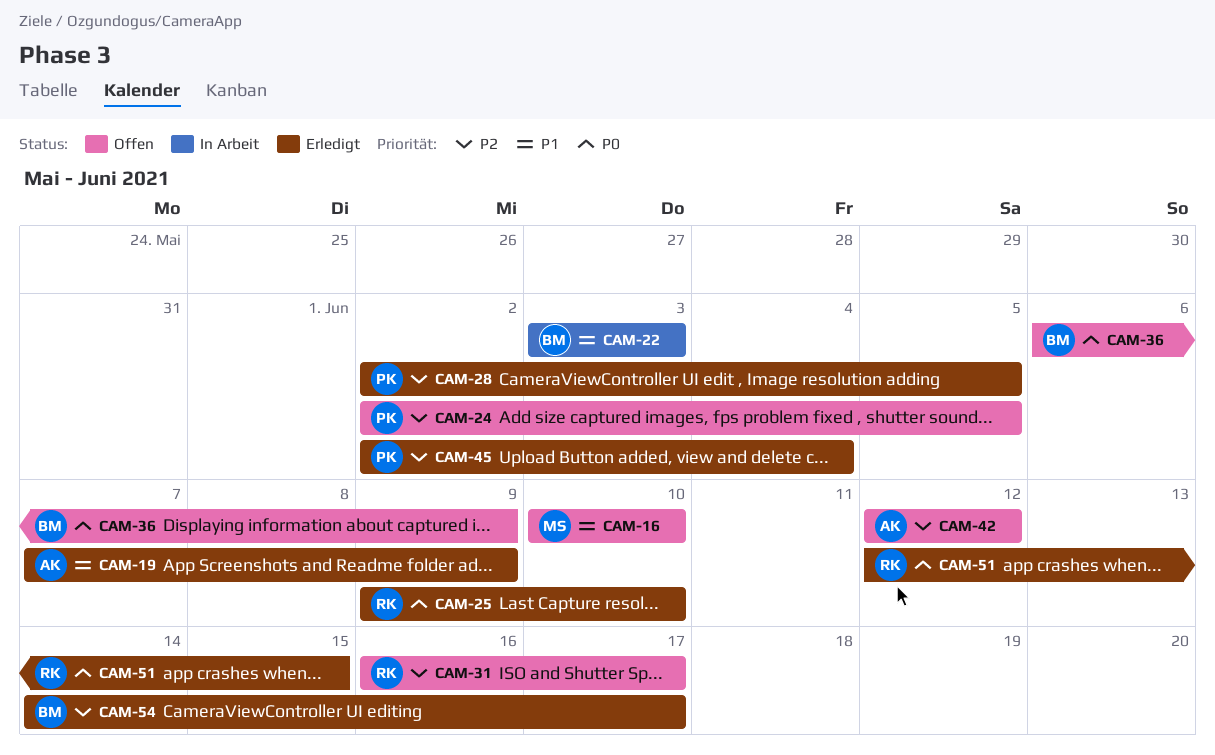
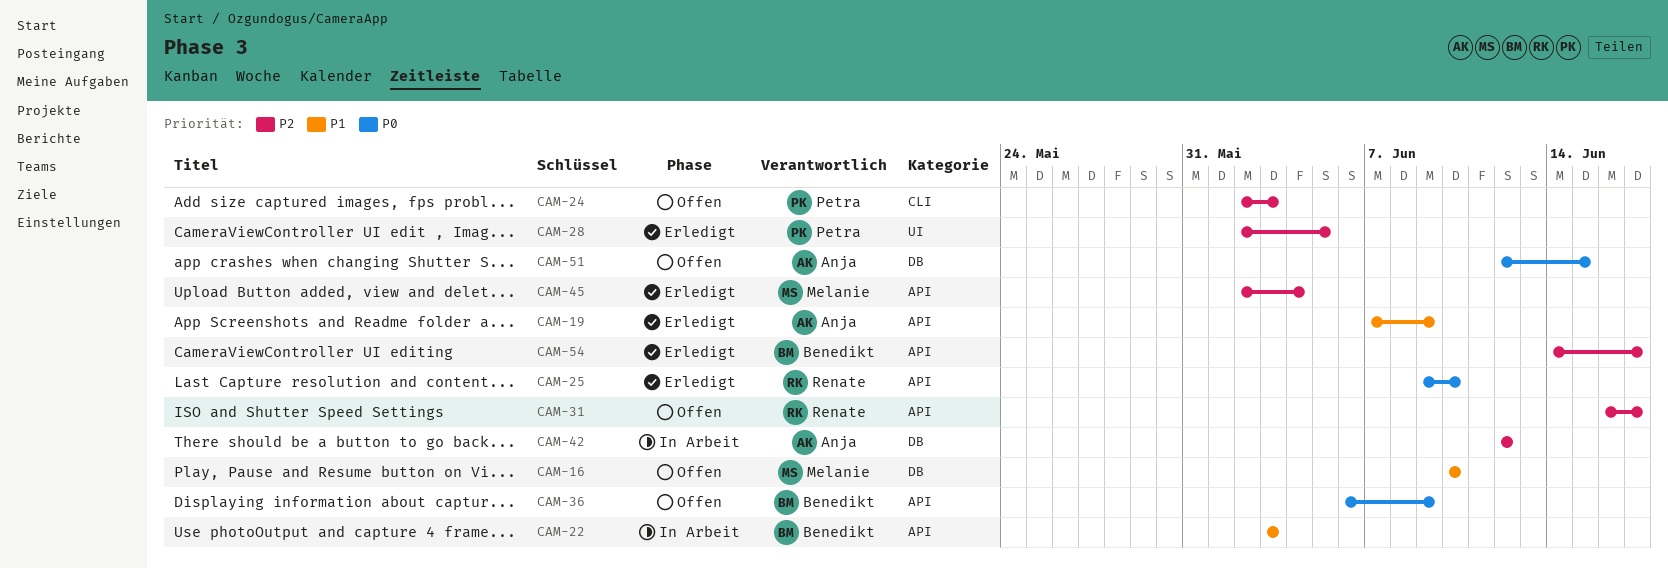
CAM-24, due: Jun 5 -> Jun 3
CAM-42, status: Offen -> In Arbeit
CAM-45, owner: Petra -> Melanie
CAM-51, status: Erledigt -> Offen
CAM-51, owner: Renate -> Anja

